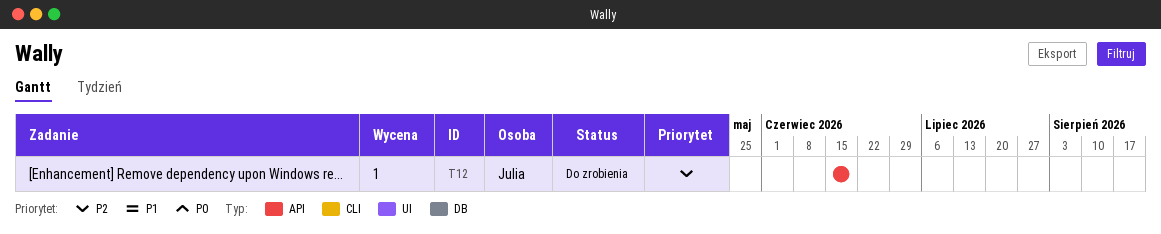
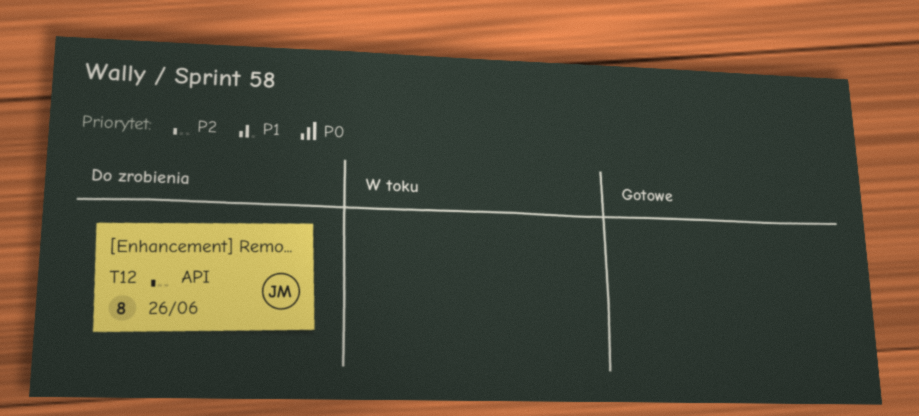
T12, estimate: 1 -> 8
T12, due: Jun 19 -> Jun 26

